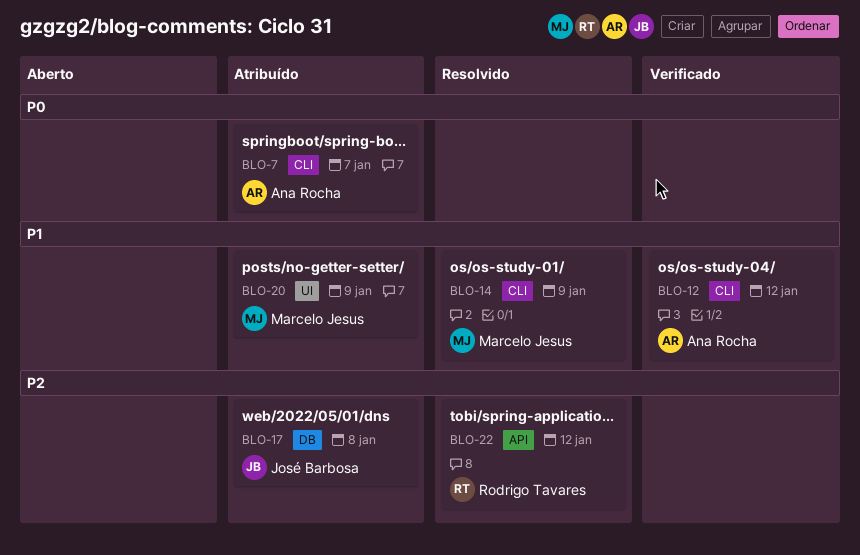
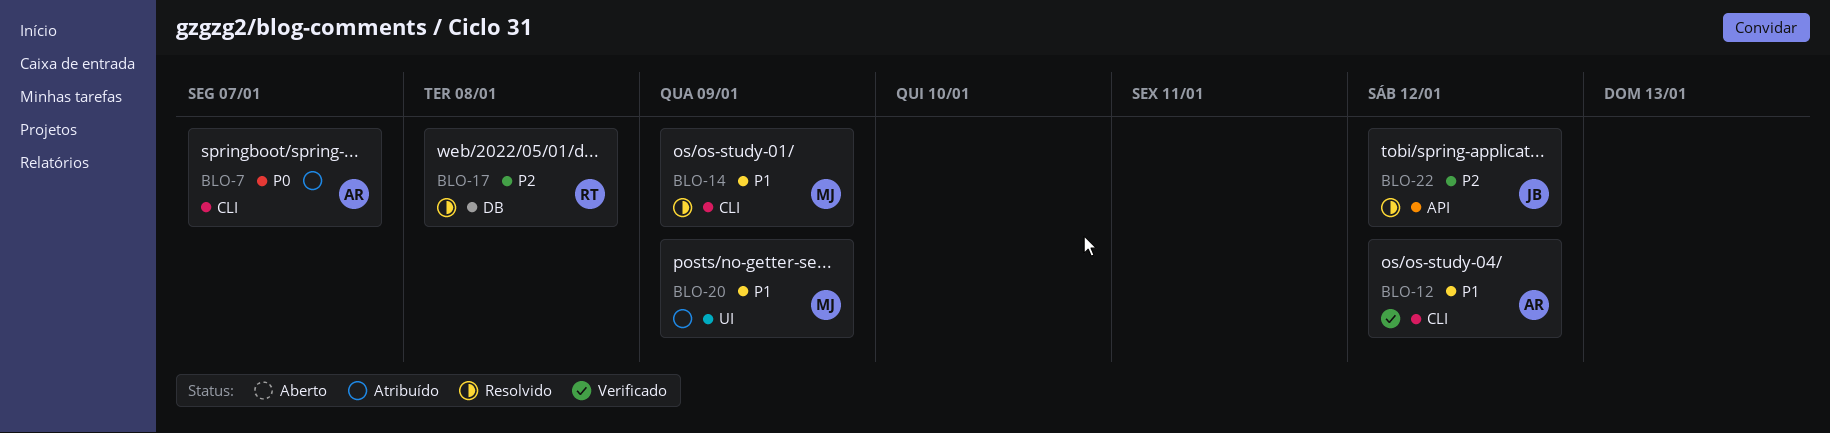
BLO-17, status: Atribuído -> Resolvido
BLO-17, owner: José Barbosa -> Rodrigo Tavares
BLO-22, owner: Rodrigo Tavares -> José Barbosa

